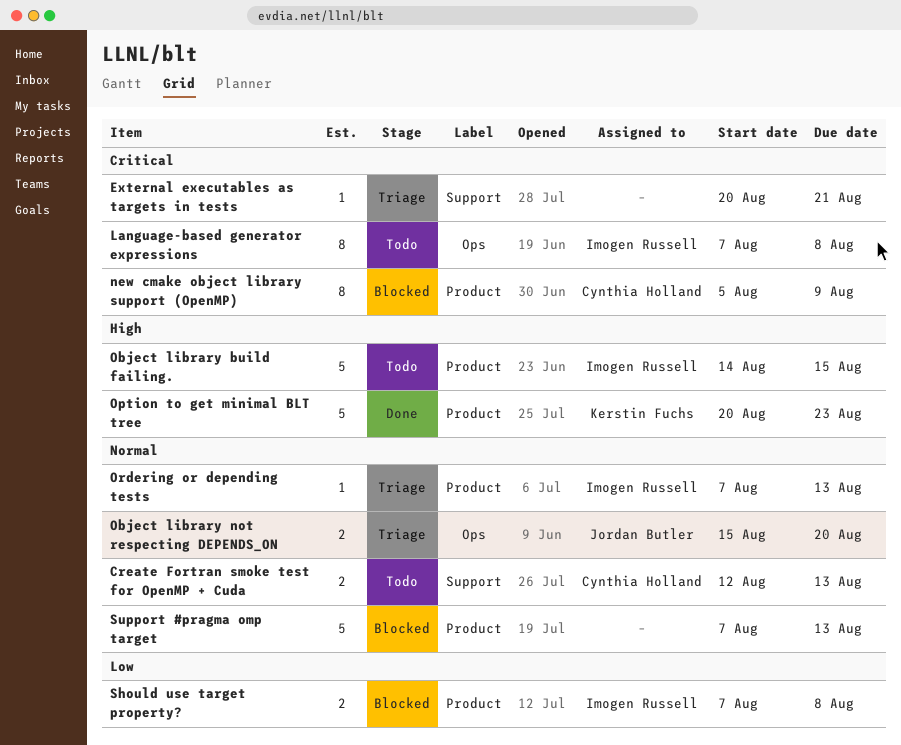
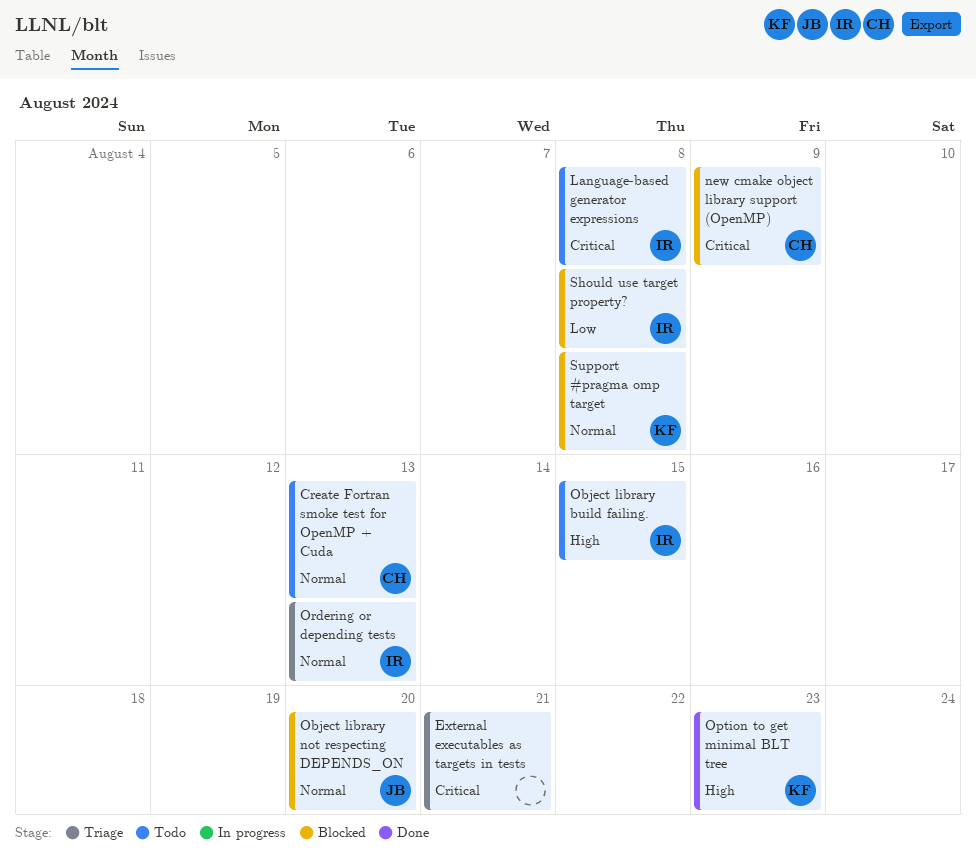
Object library not respecting DEPENDS_ON, status: Triage -> Blocked
Support #pragma omp target, owner: none -> Kerstin Fuchs
Support #pragma omp target, due: Aug 13 -> Aug 8

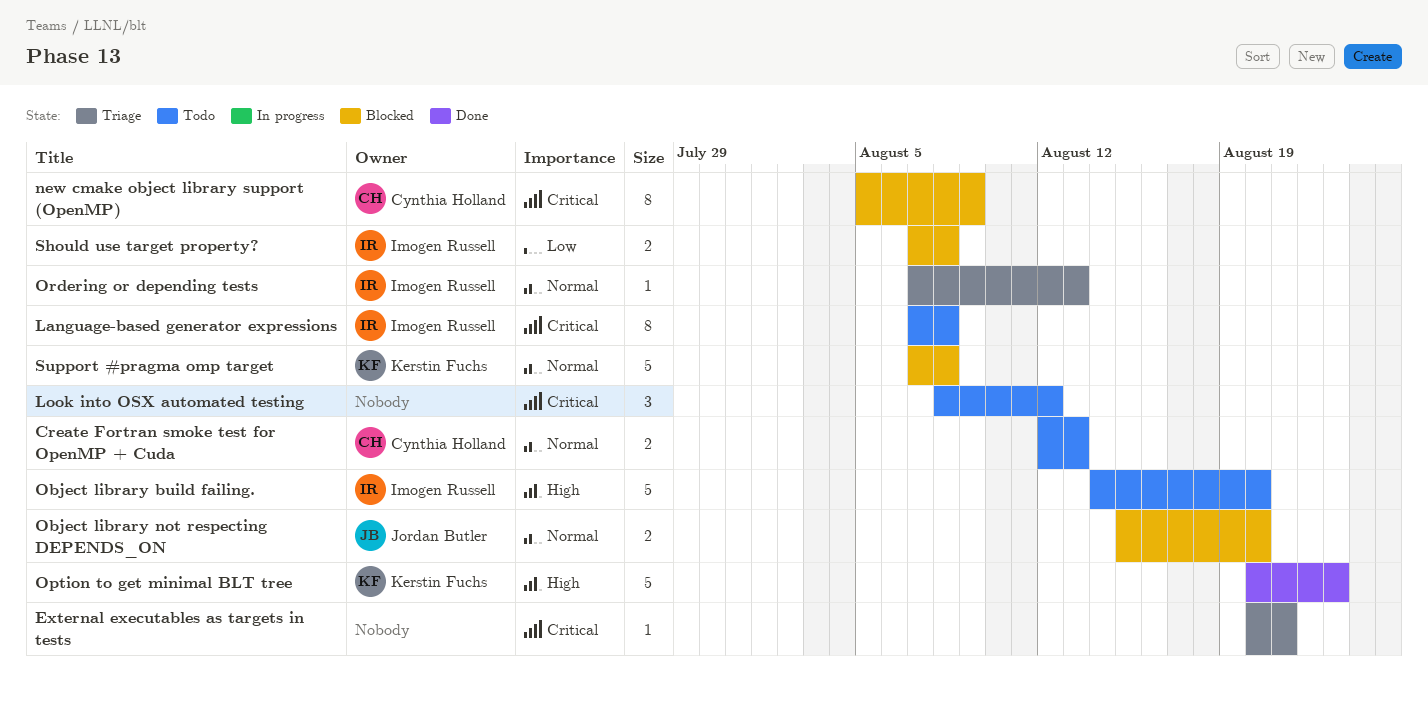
Look into OSX automated testing: none -> present
Object library build failing., due: Aug 15 -> Aug 20

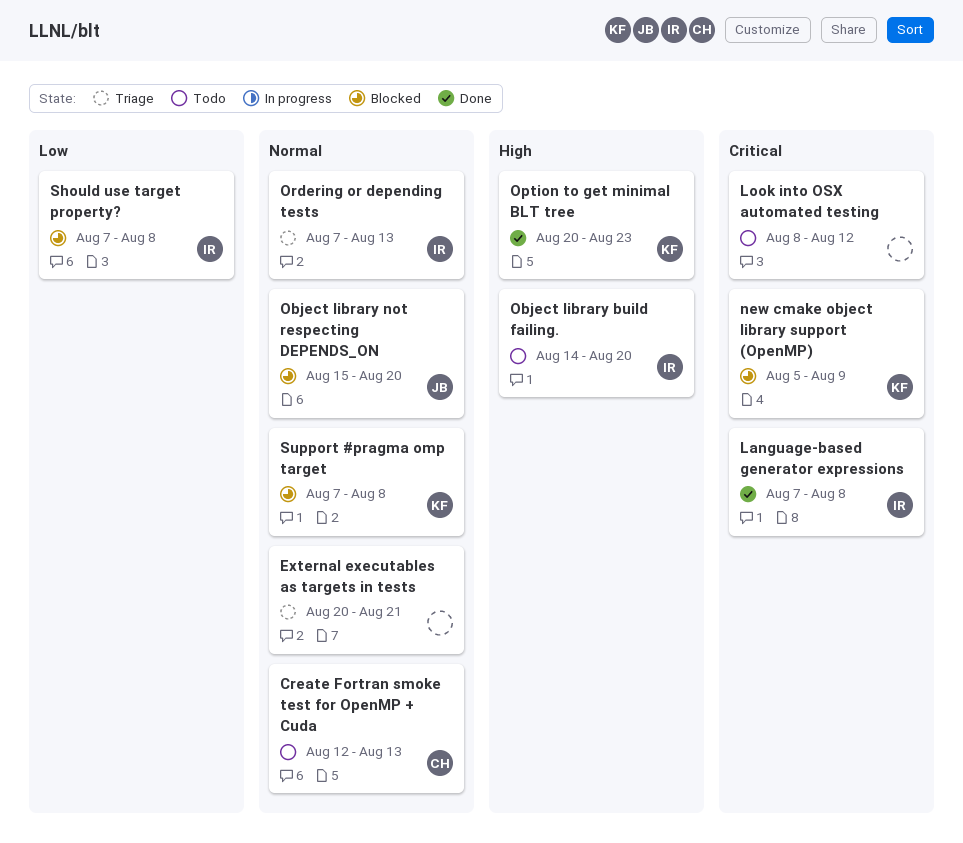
External executables as targets in tests, priority: Critical -> Normal
Language-based generator expressions, status: Todo -> Done
new cmake object library support (OpenMP), owner: Cynthia Holland -> Kerstin Fuchs

